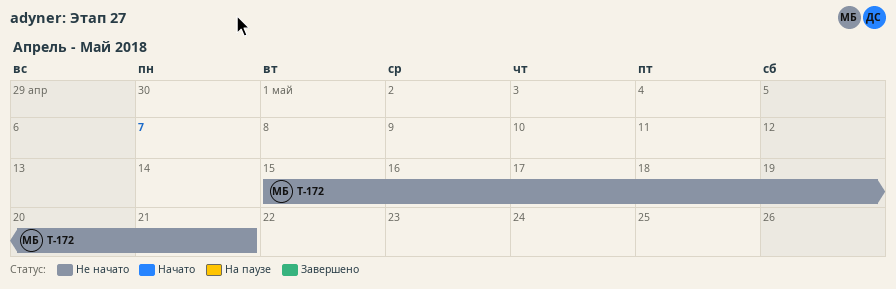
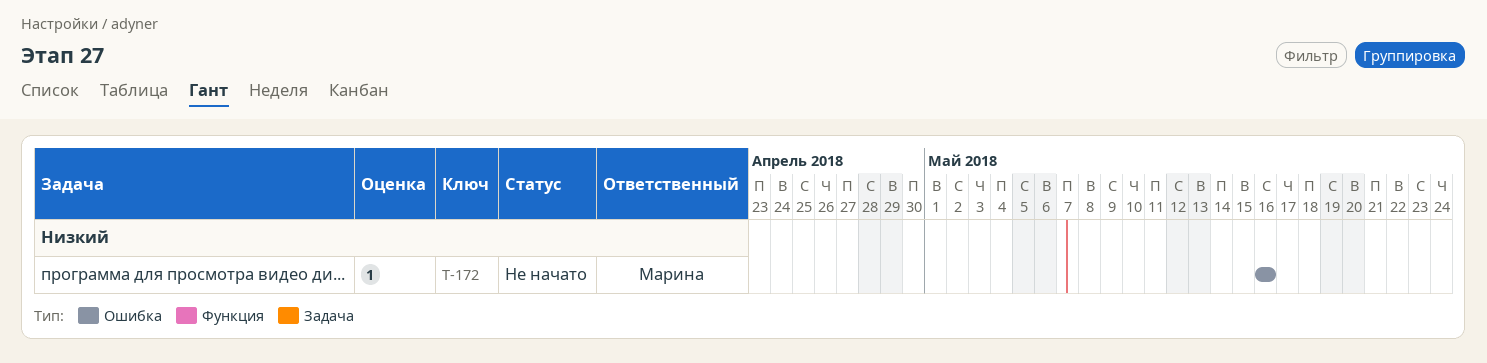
T-172, start: May 15 -> May 16
T-172, due: May 21 -> May 16

